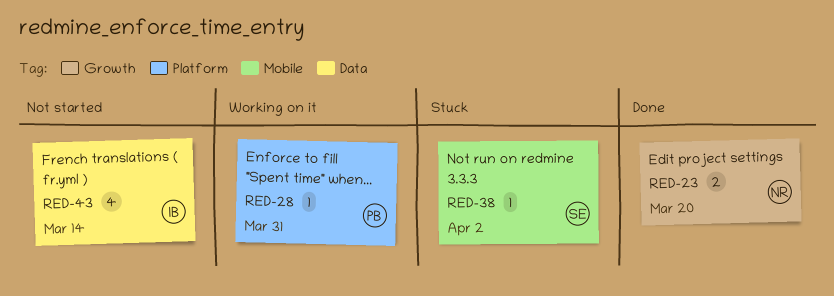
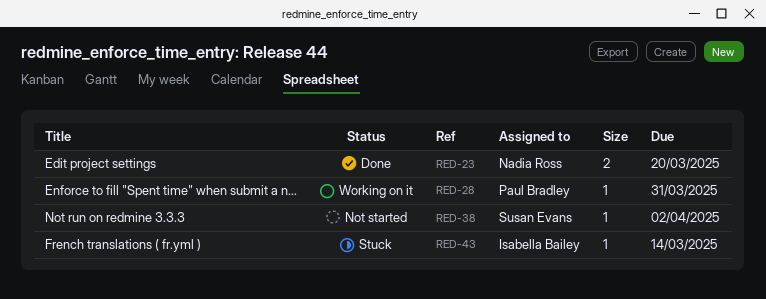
RED-38, status: Stuck -> Not started
RED-43, status: Not started -> Stuck
RED-43, estimate: 4 -> 1

